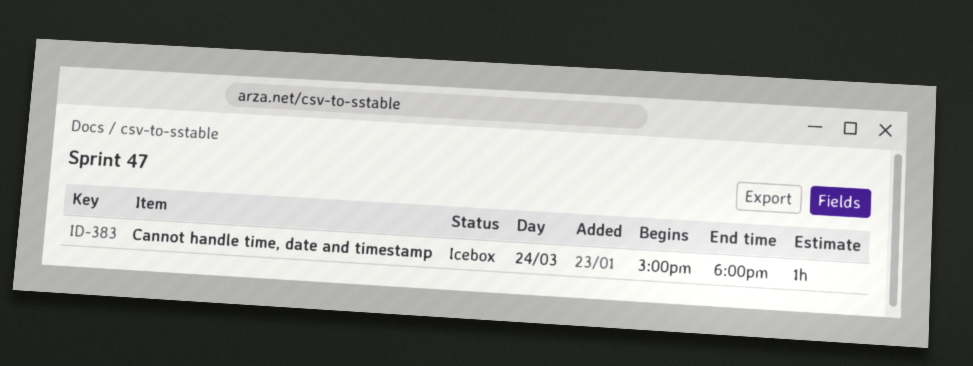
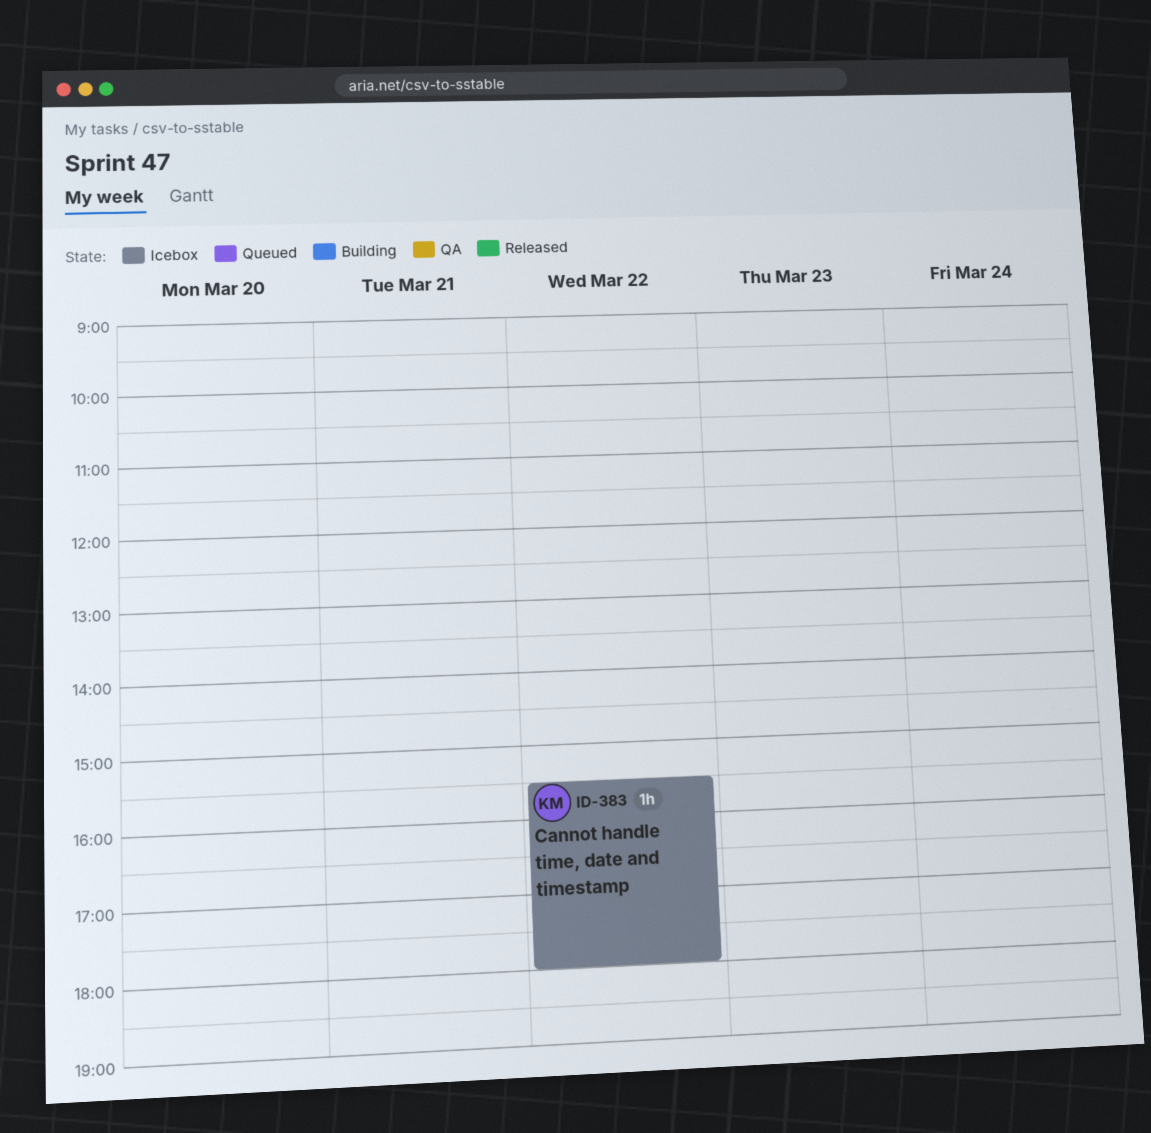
ID-383, day: Mar 24 -> Mar 22
ID-383, begins: 15:00 -> 15:30

